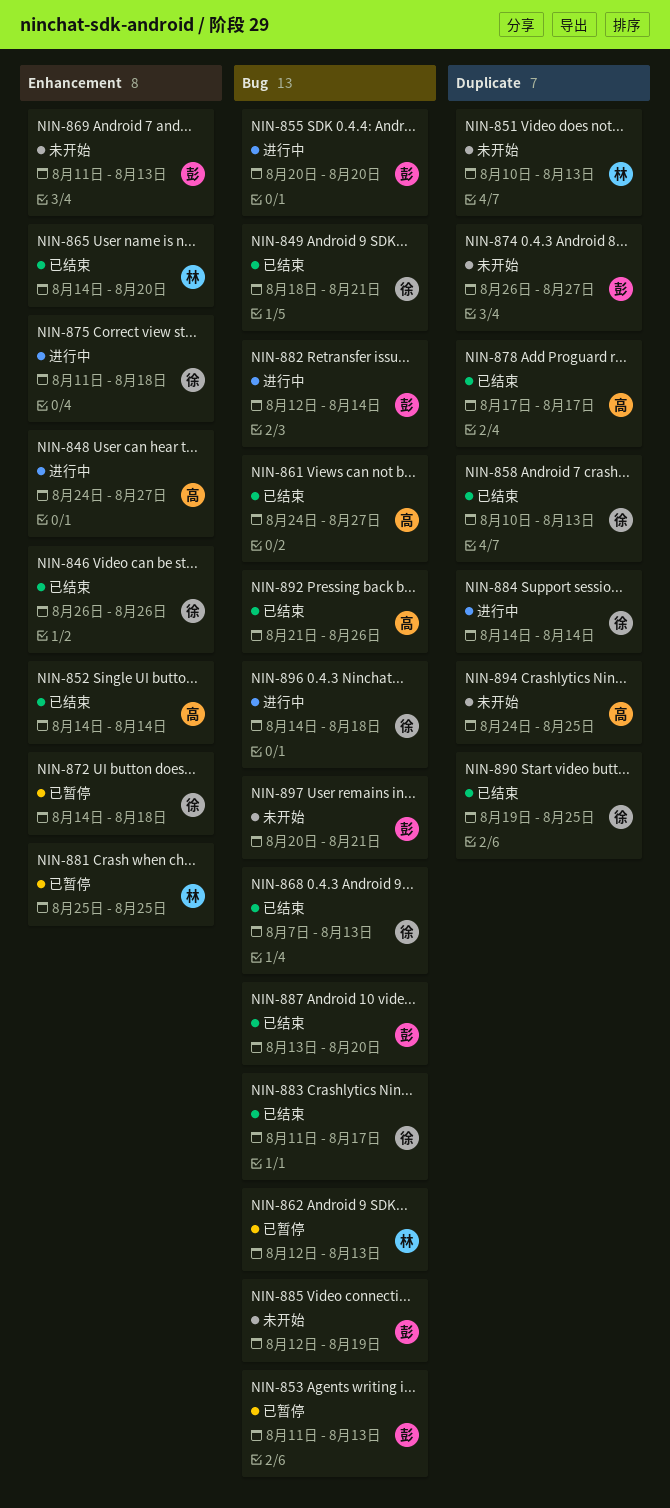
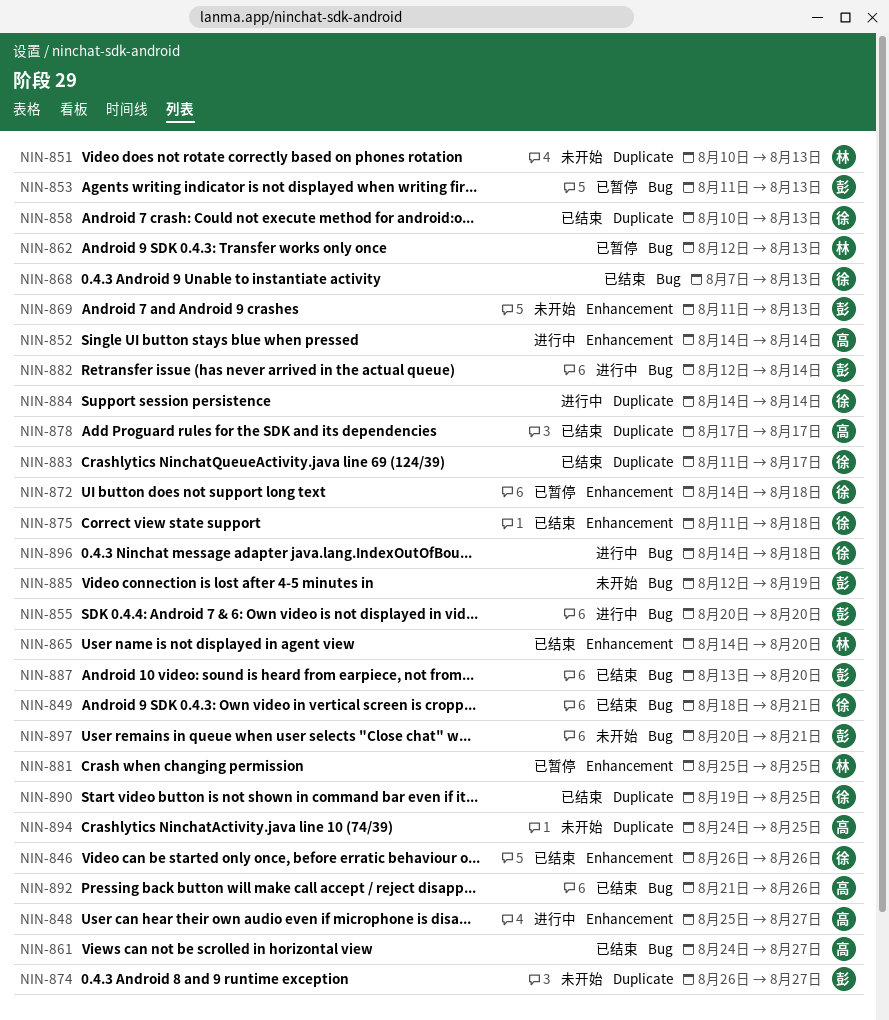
NIN-848, start: Aug 24 -> Aug 25
NIN-852, status: 已结束 -> 进行中
NIN-875, status: 进行中 -> 已结束
NIN-883, label: Bug -> Duplicate

